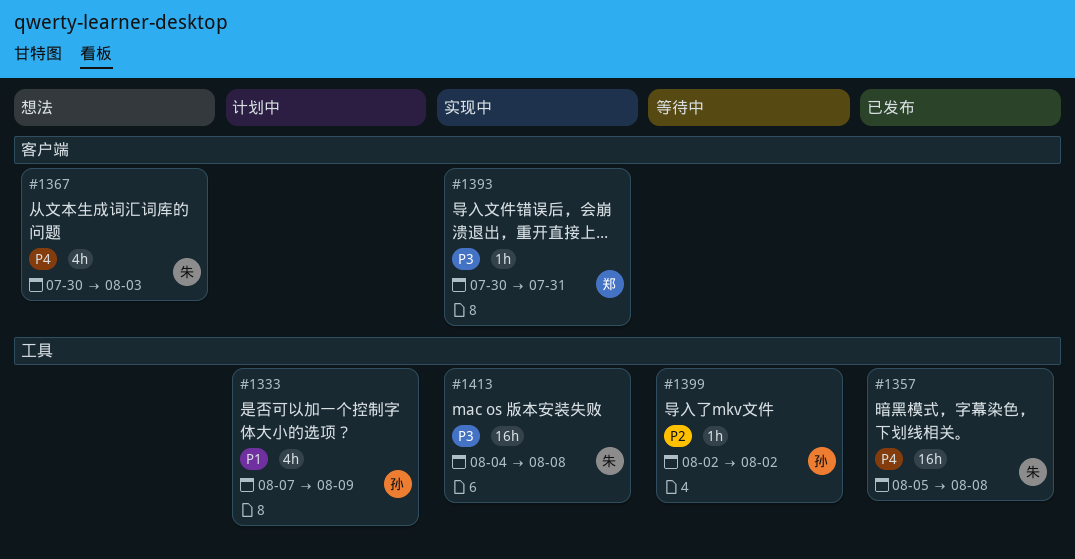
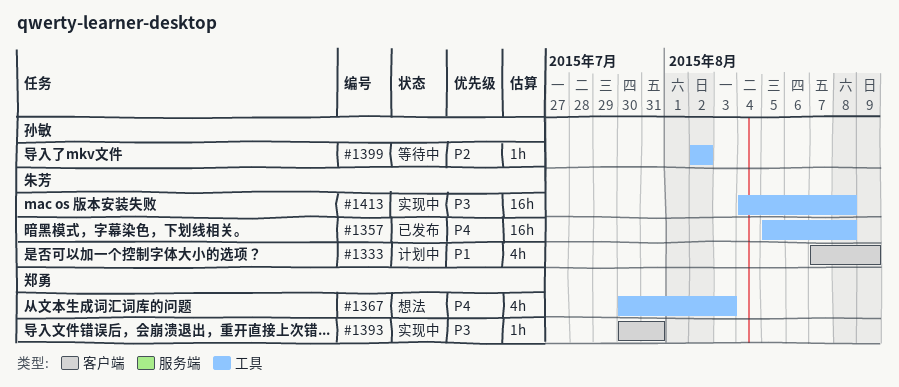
#1333, owner: 孙敏 -> 朱芳
#1333, label: 工具 -> 客户端
#1367, owner: 朱芳 -> 郑勇
#1367, label: 客户端 -> 工具

